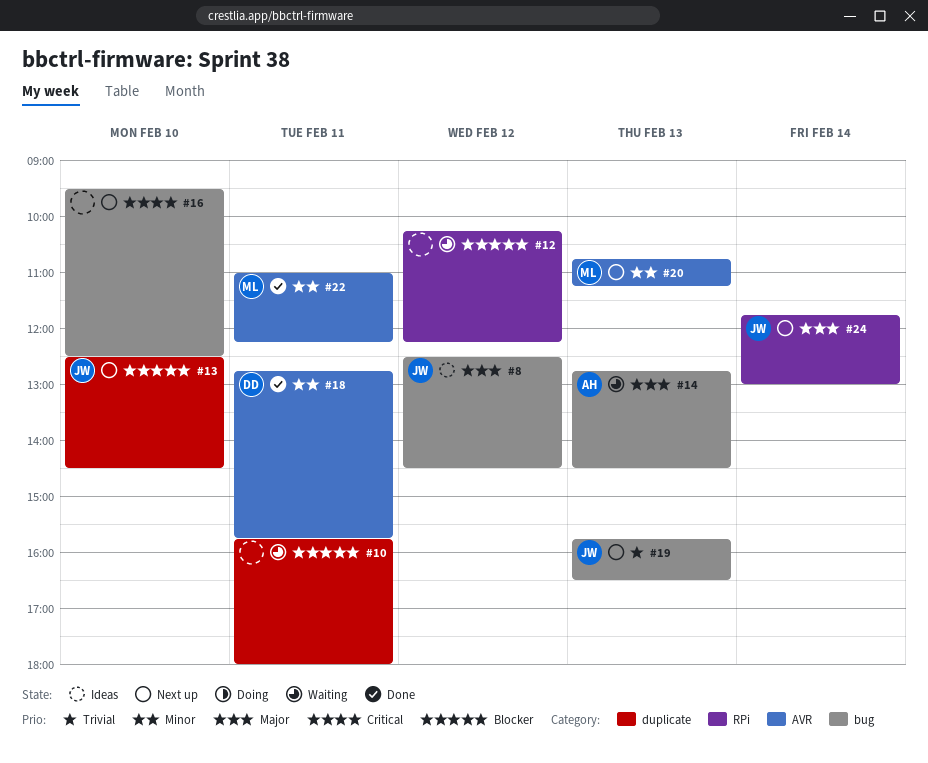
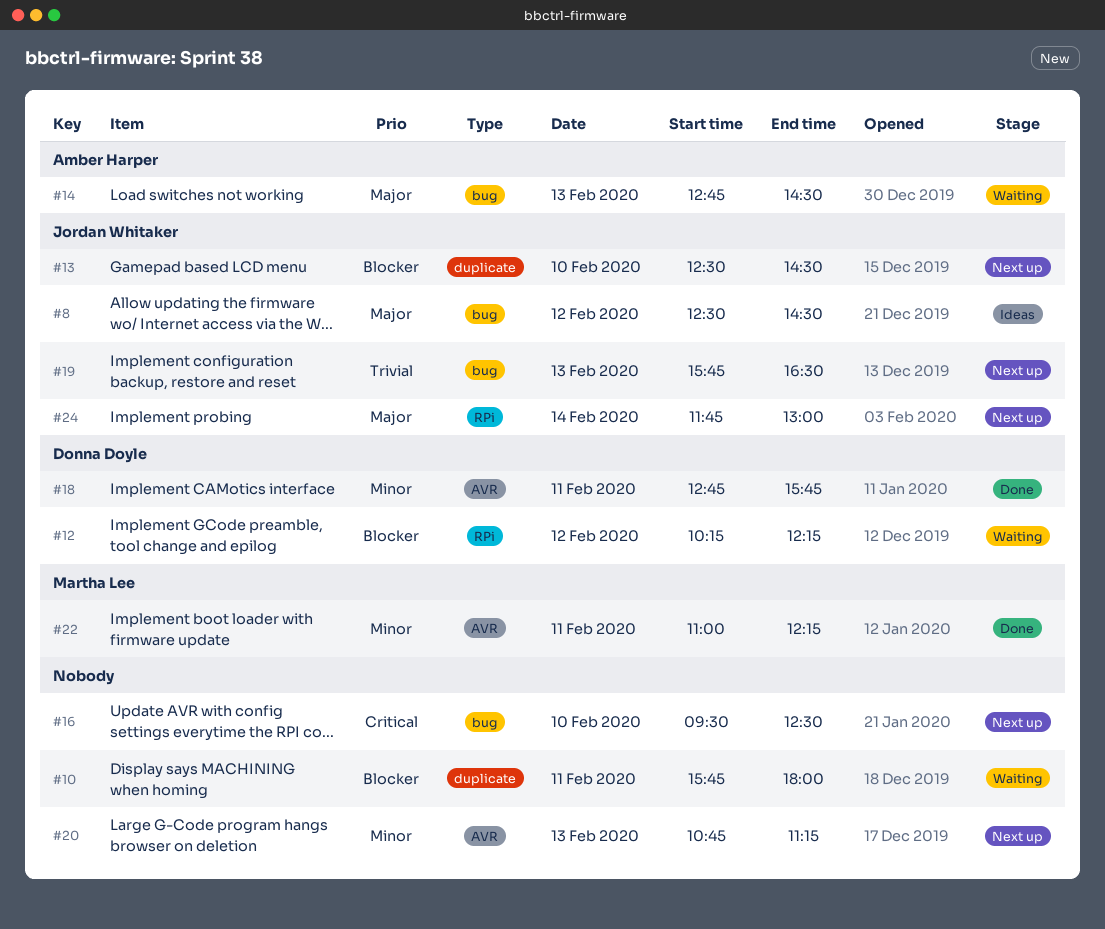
#12, owner: none -> Donna Doyle
#20, owner: Martha Lee -> none

